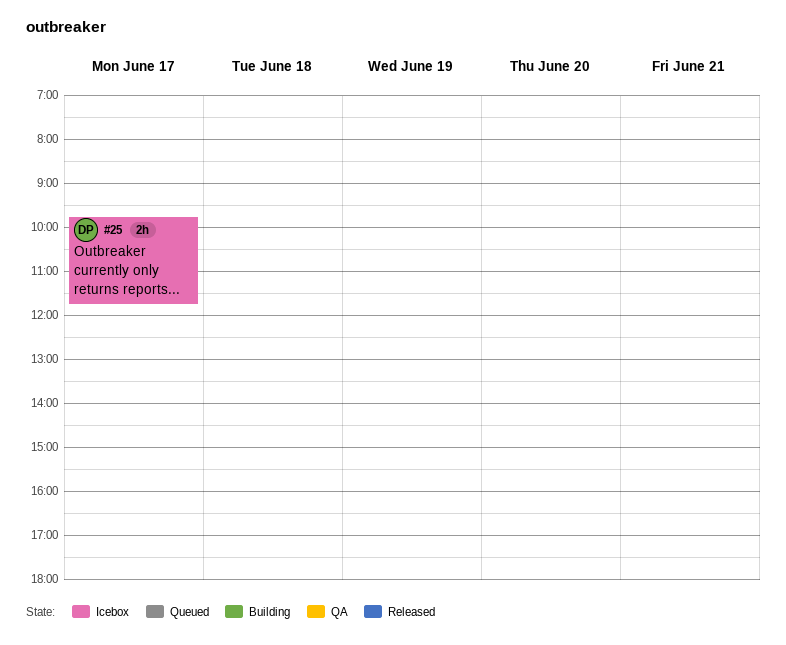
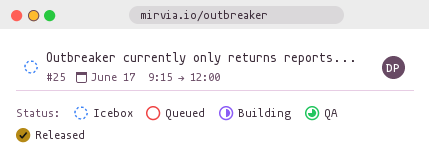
#25, begins: 09:45 -> 09:15
#25, ends: 11:45 -> 12:00

